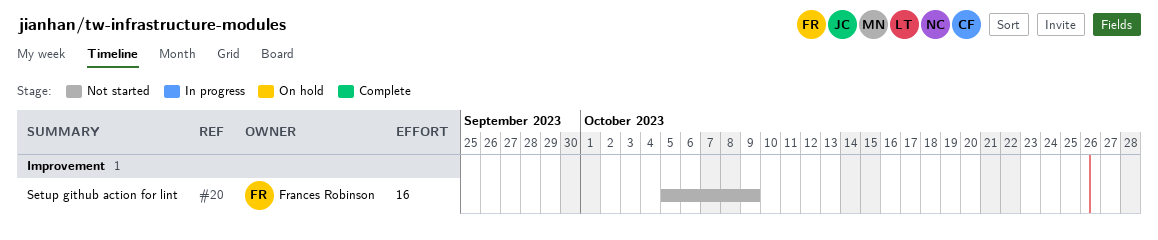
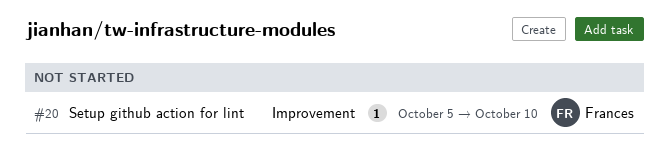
#20, estimate: 16 -> 1
#20, due: Oct 9 -> Oct 10

